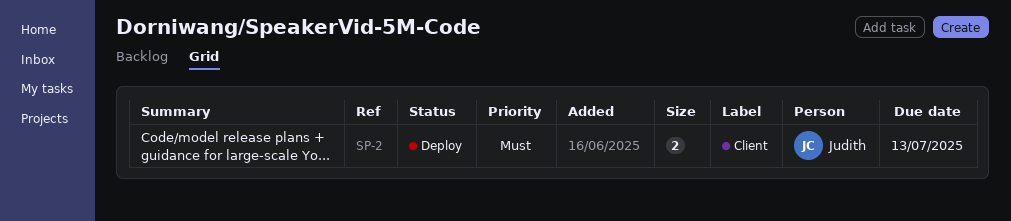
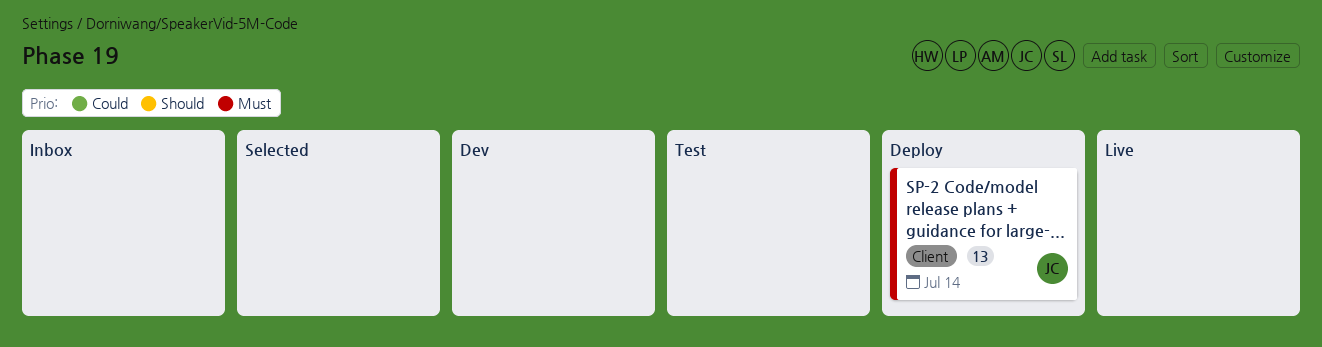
SP-2, estimate: 2 -> 13
SP-2, due: Jul 13 -> Jul 14

